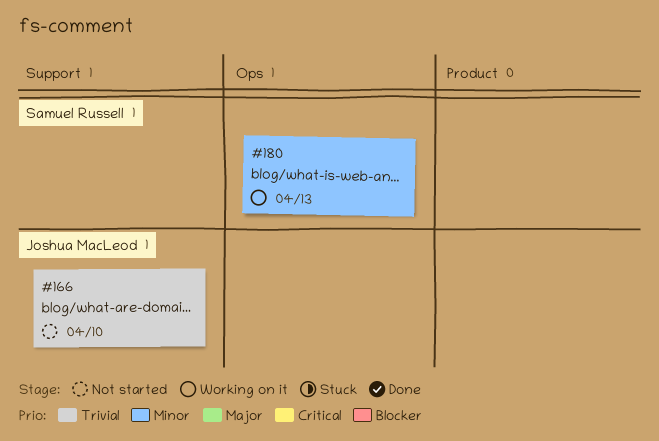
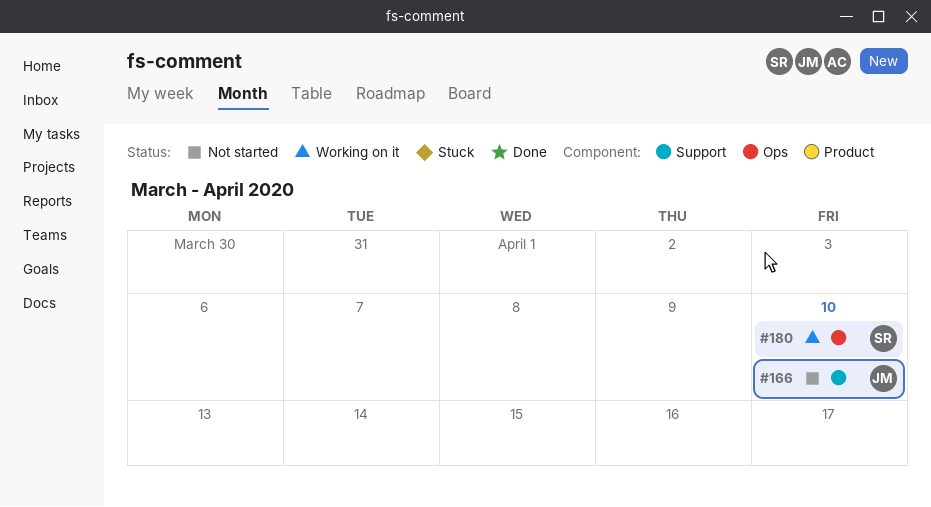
#180, due: Apr 13 -> Apr 10

